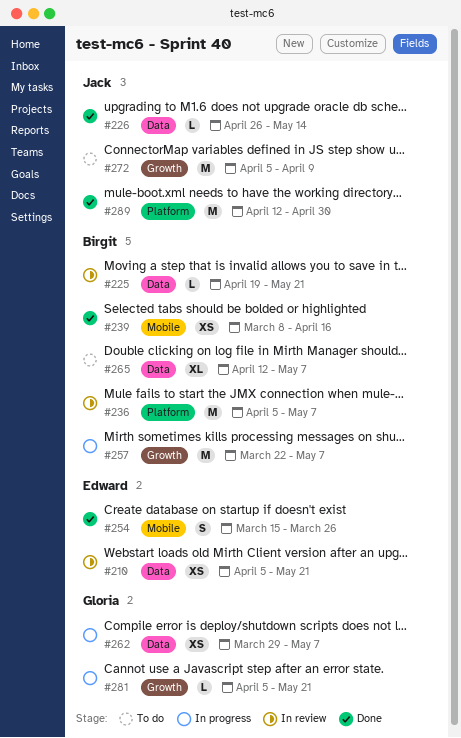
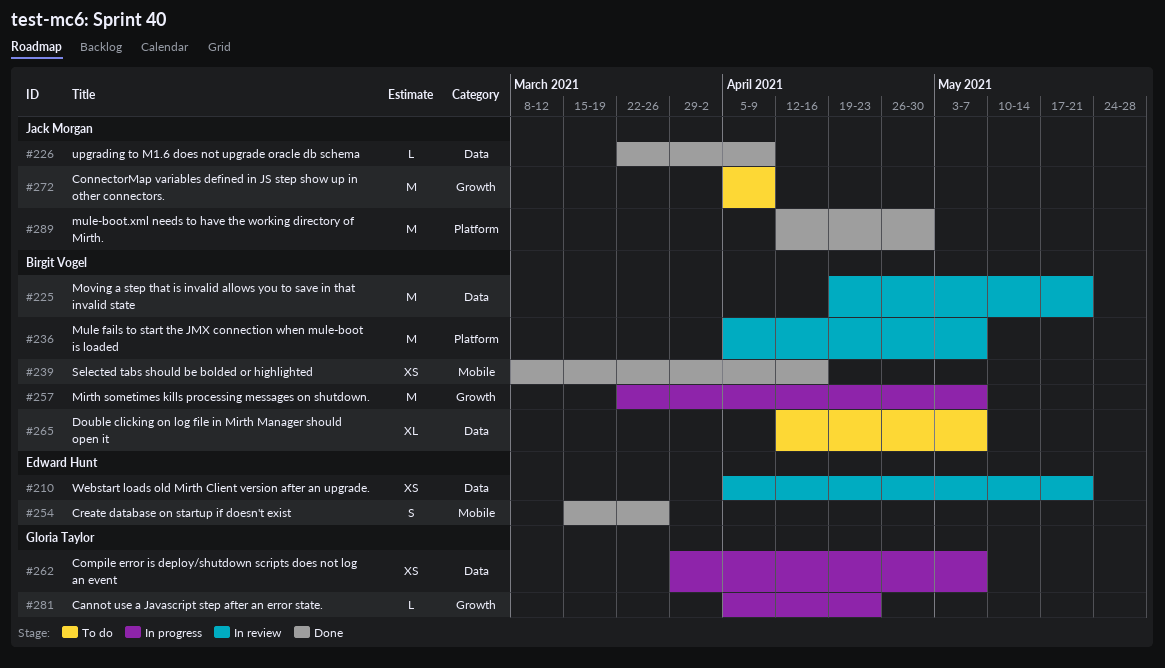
#225, estimate: L -> M
#226, start: Apr 26 -> Mar 22
#226, due: May 14 -> Apr 9
#281, due: May 21 -> Apr 23

